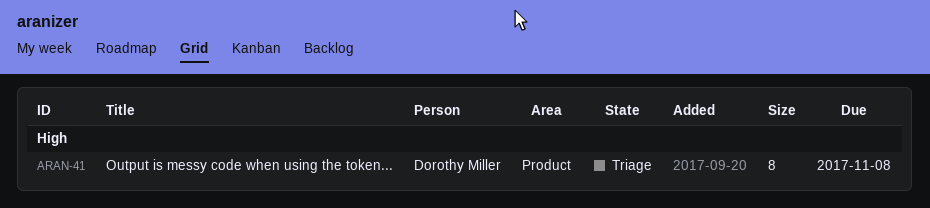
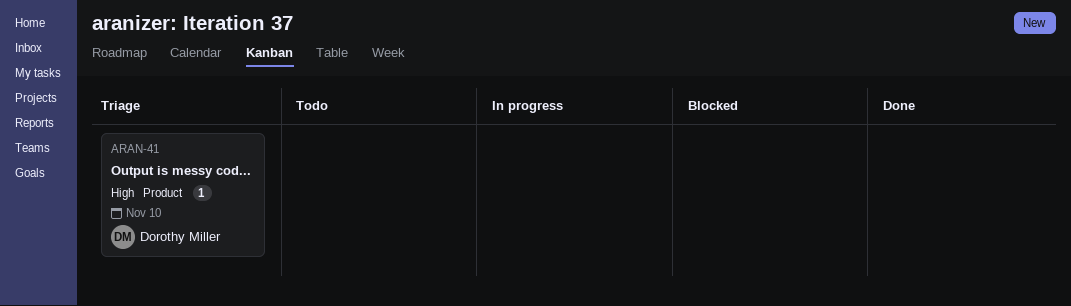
ARAN-41, estimate: 8 -> 1
ARAN-41, due: Nov 8 -> Nov 10

